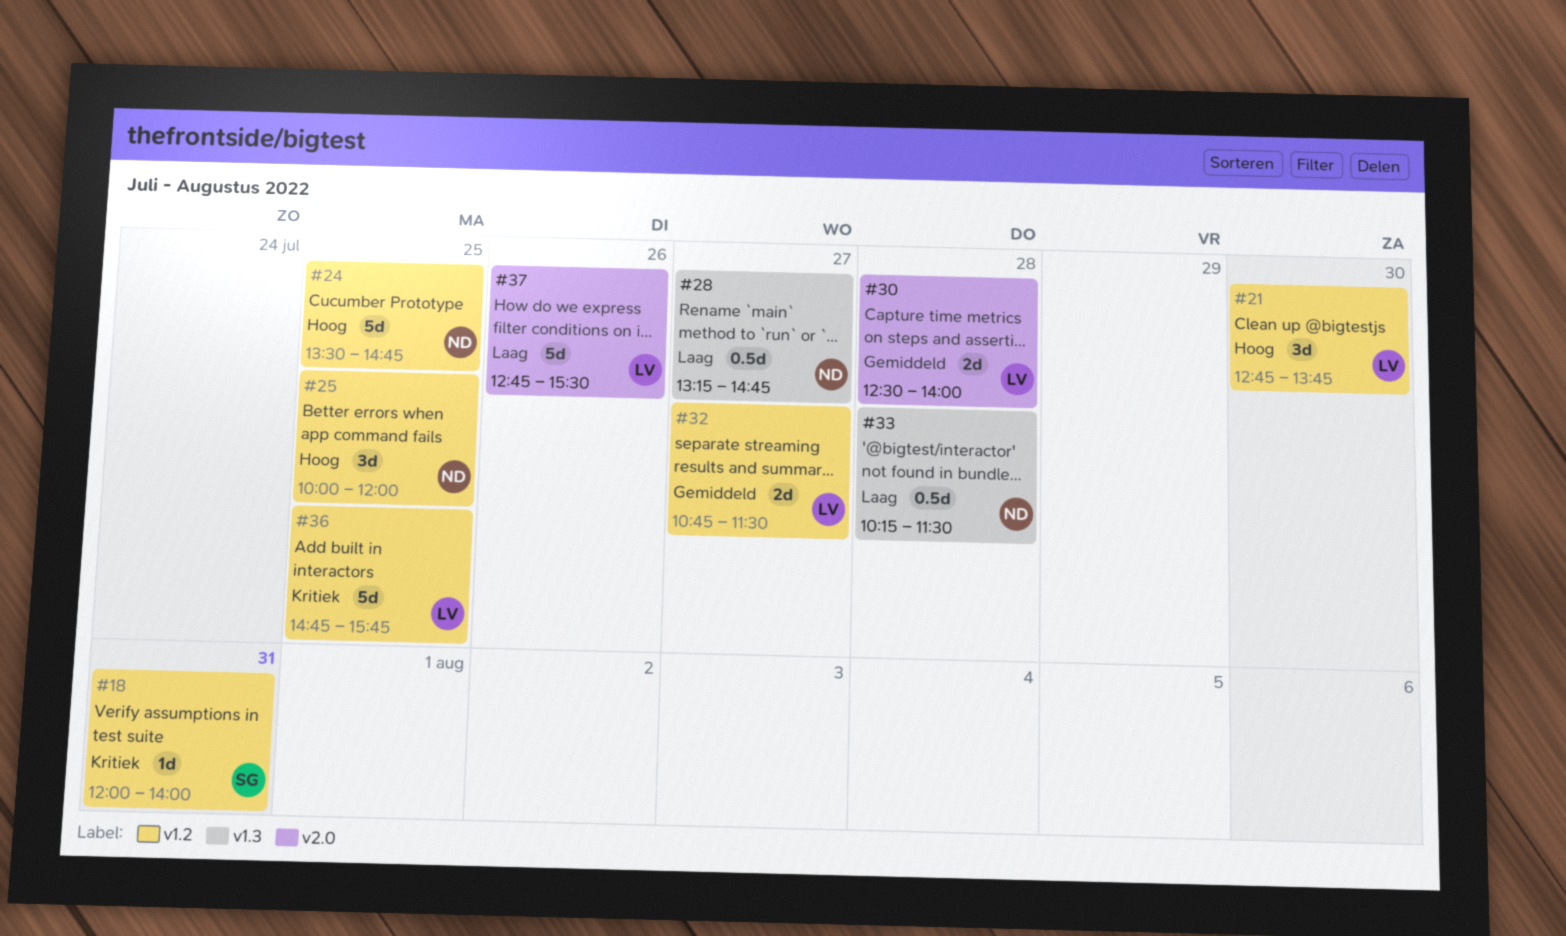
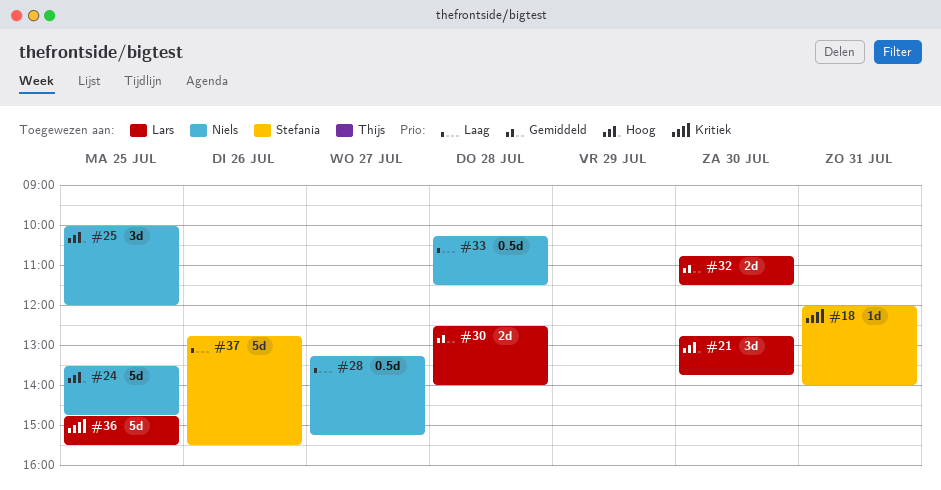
#28, ends: 14:45 -> 15:15
#32, day: Jul 27 -> Jul 30
#36, ends: 15:45 -> 15:30
#37, owner: Lars -> Stefania

